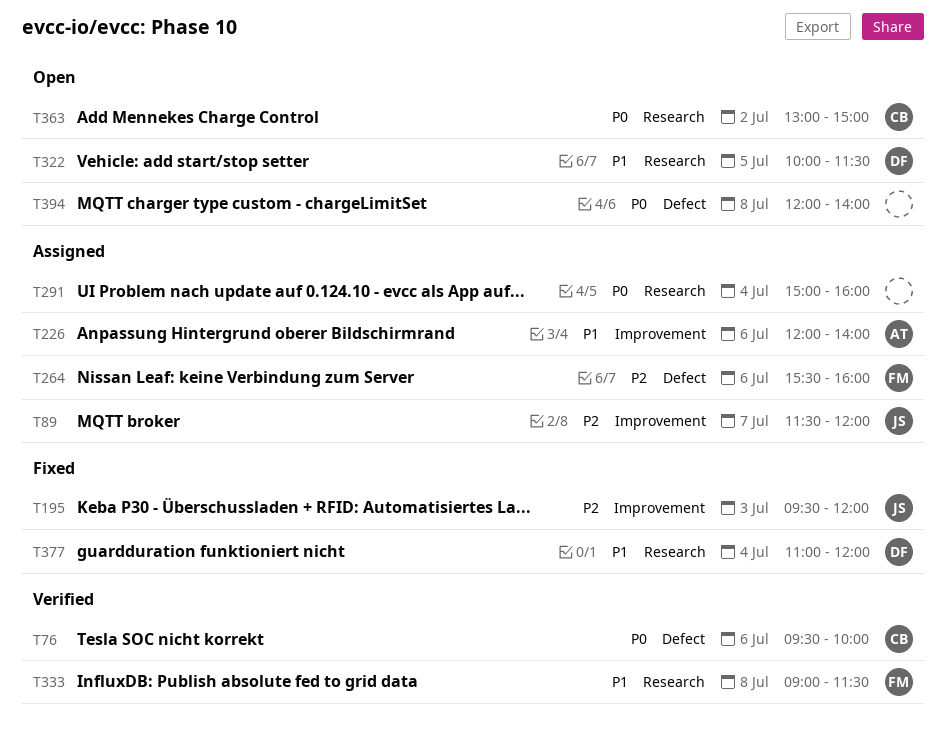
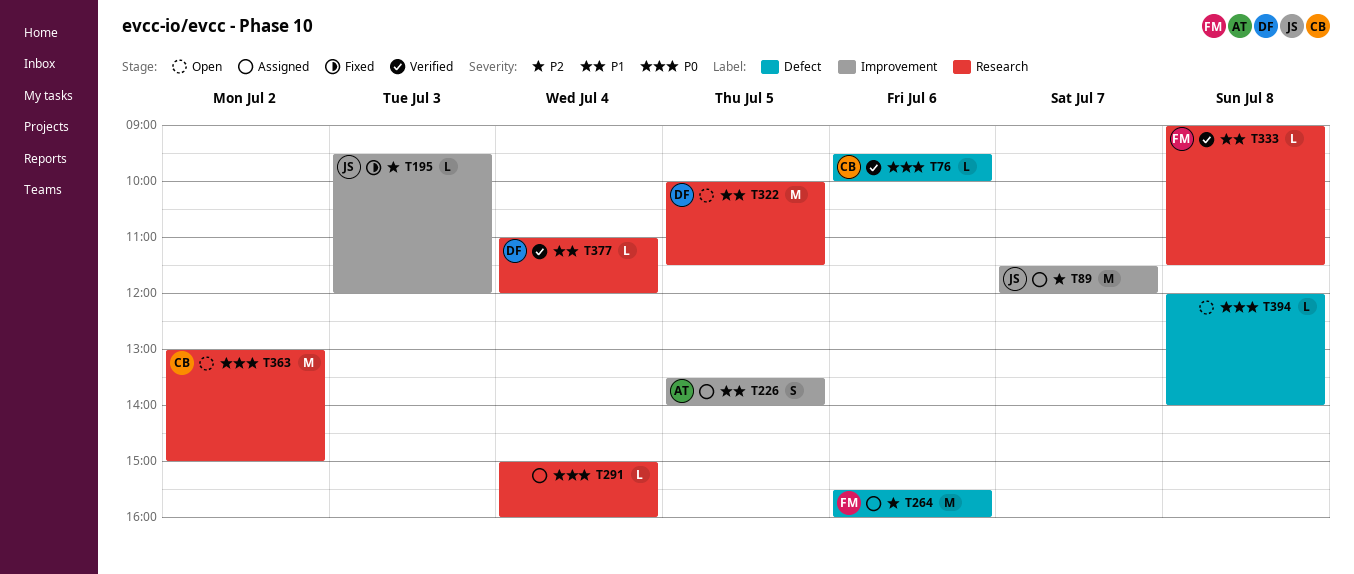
T226, day: Jul 6 -> Jul 5
T226, begins: 12:00 -> 13:30
T377, status: Fixed -> Verified

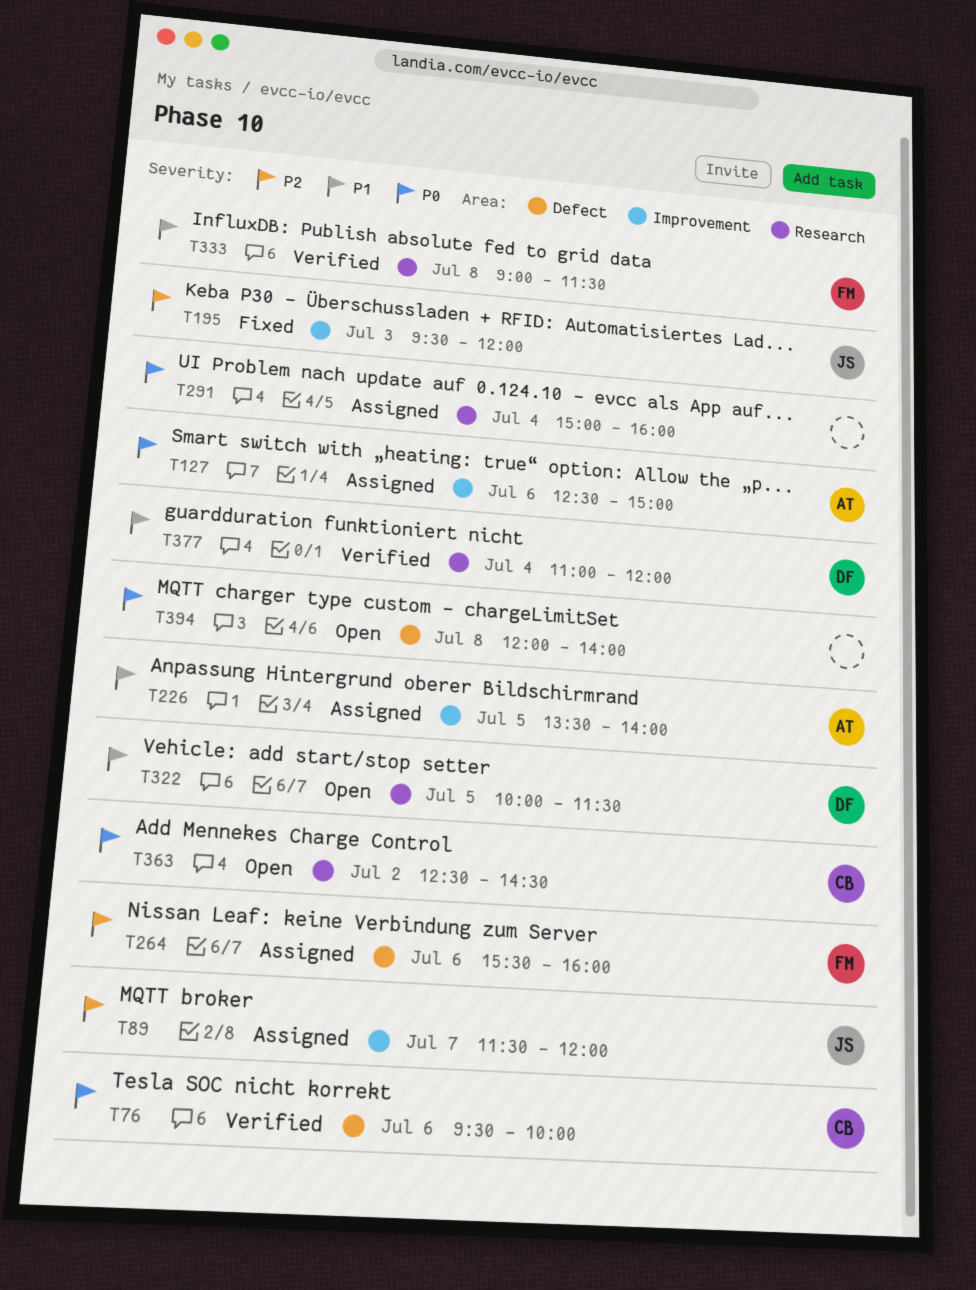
T127: none -> present
T363, begins: 13:00 -> 12:30
T363, ends: 15:00 -> 14:30

